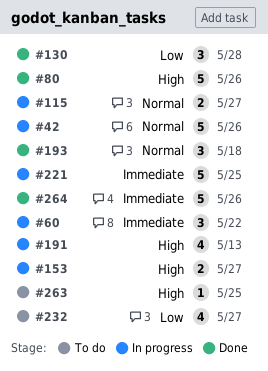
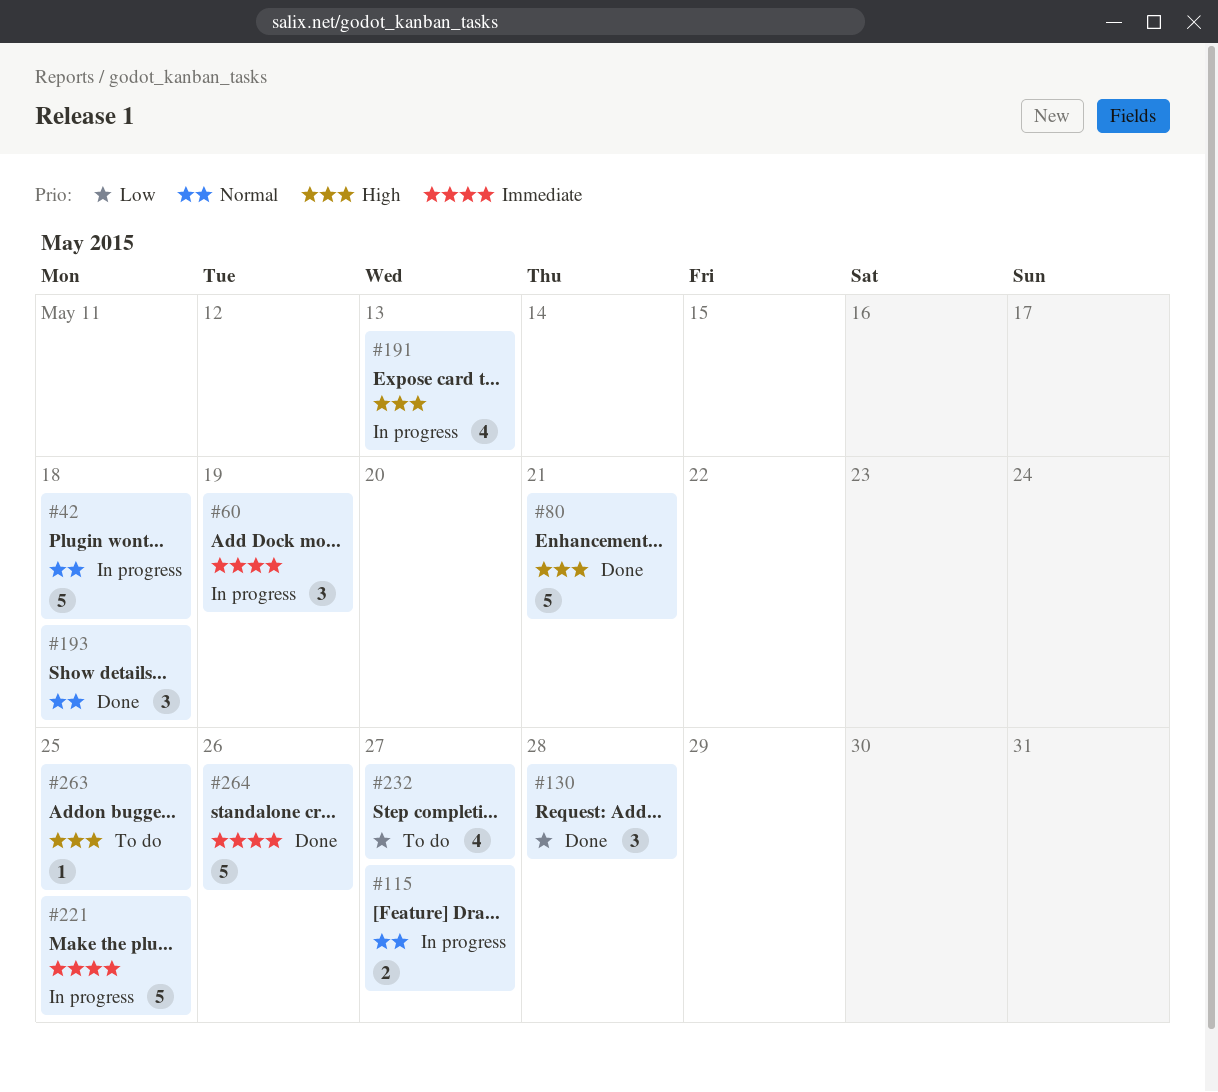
#42, due: May 26 -> May 18
#60, due: May 22 -> May 19
#80, due: May 26 -> May 21
#153: present -> none

